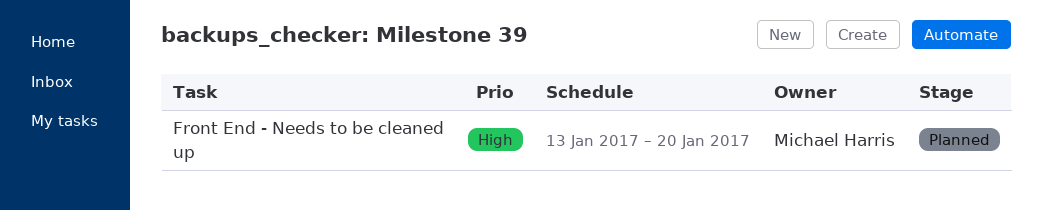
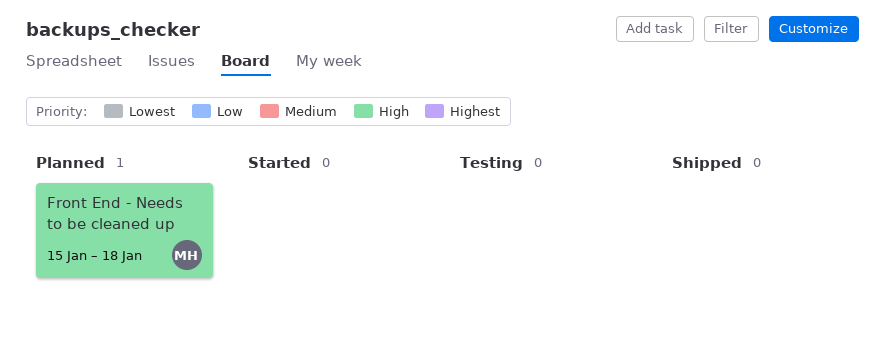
Front End - Needs to be cleaned up, start: Jan 13 -> Jan 15
Front End - Needs to be cleaned up, due: Jan 20 -> Jan 18

